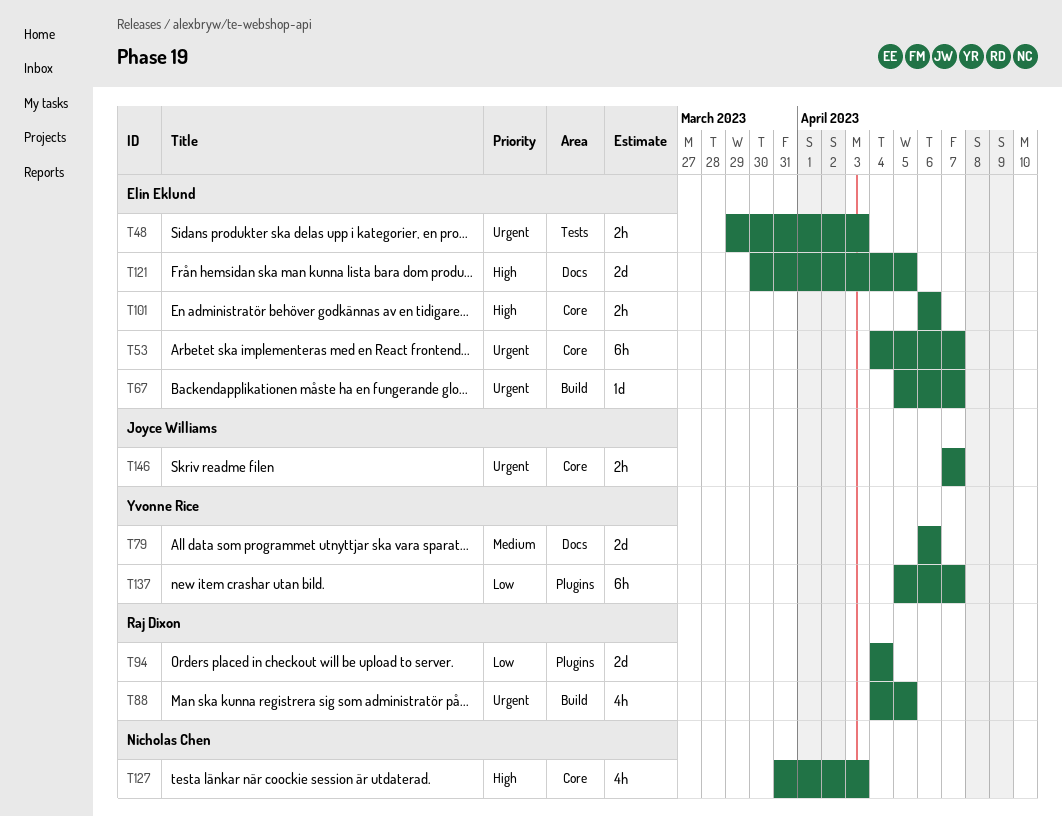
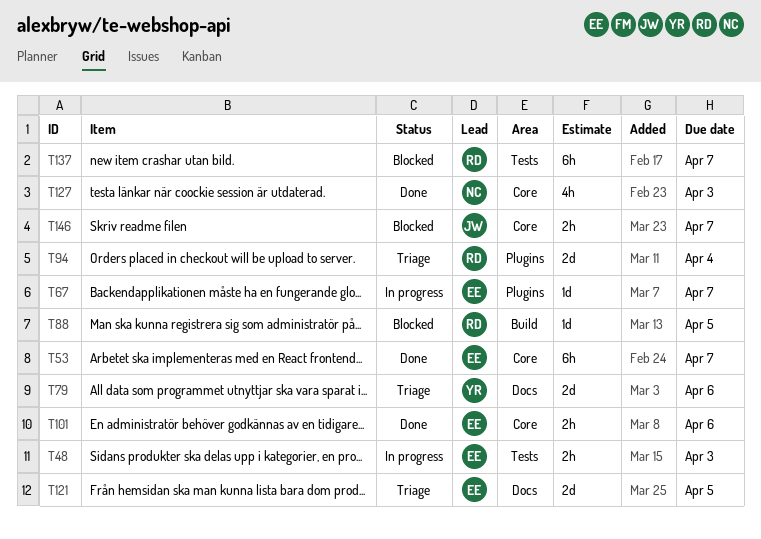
T67, label: Build -> Plugins
T88, estimate: 4h -> 1d
T137, owner: Yvonne Rice -> Raj Dixon
T137, label: Plugins -> Tests

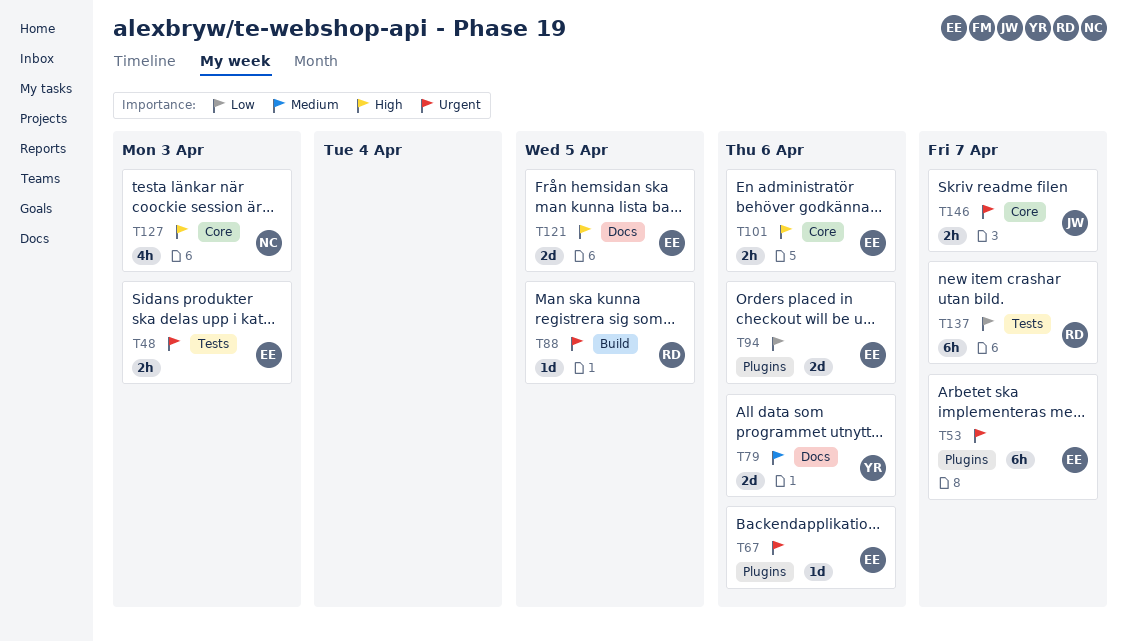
T53, label: Core -> Plugins
T67, due: Apr 7 -> Apr 6
T94, owner: RD -> EE
T94, due: Apr 4 -> Apr 6

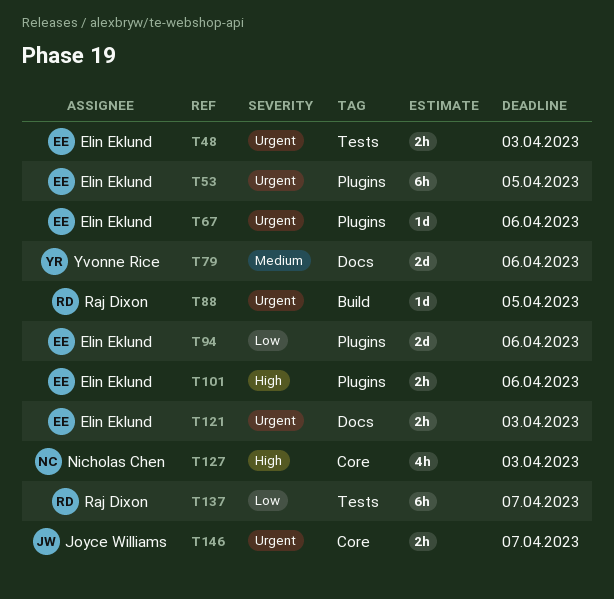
T53, due: Apr 7 -> Apr 5
T101, label: Core -> Plugins
T121, priority: High -> Urgent
T121, estimate: 2d -> 2h
T121, due: Apr 5 -> Apr 3

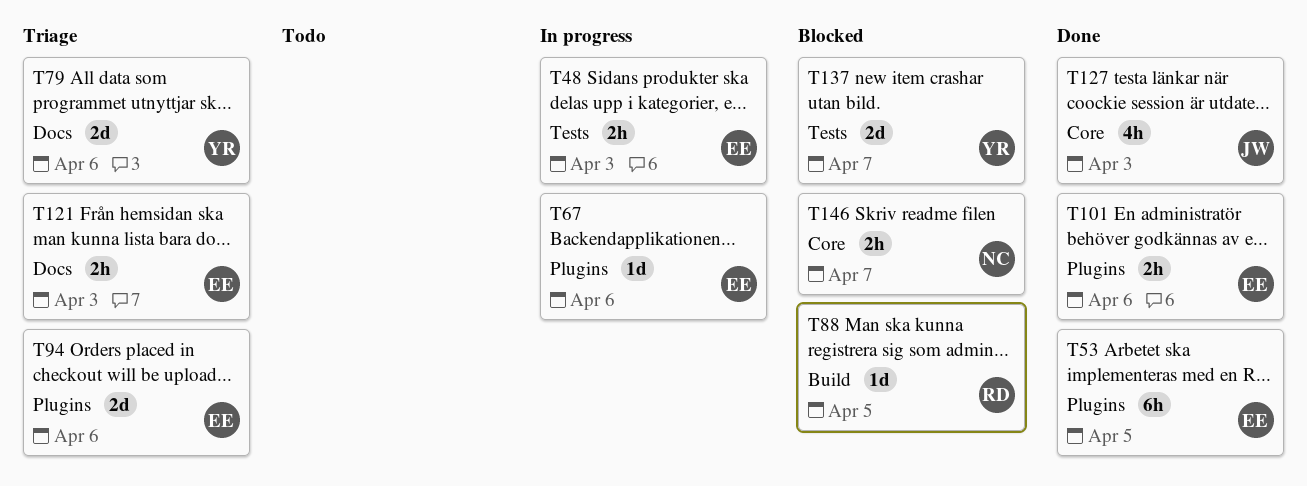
T127, owner: Nicholas Chen -> Joyce Williams
T137, owner: Raj Dixon -> Yvonne Rice
T137, estimate: 6h -> 2d
T146, owner: Joyce Williams -> Nicholas Chen

